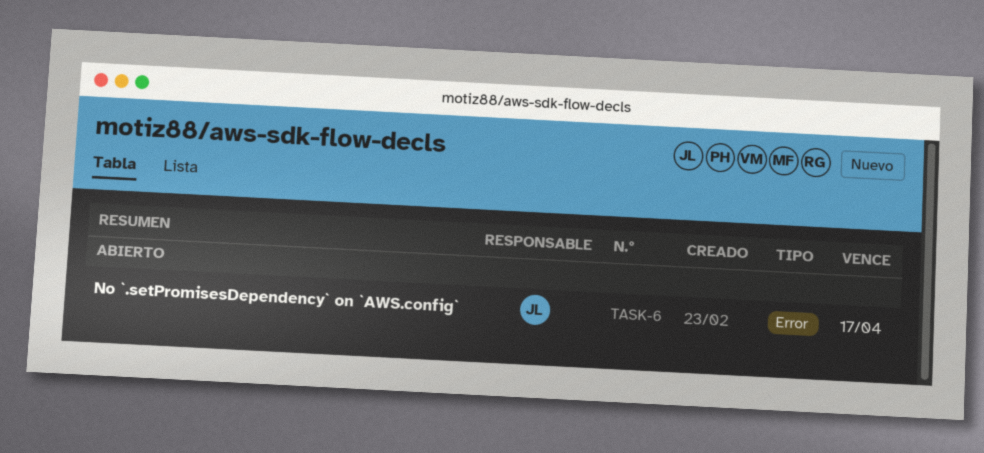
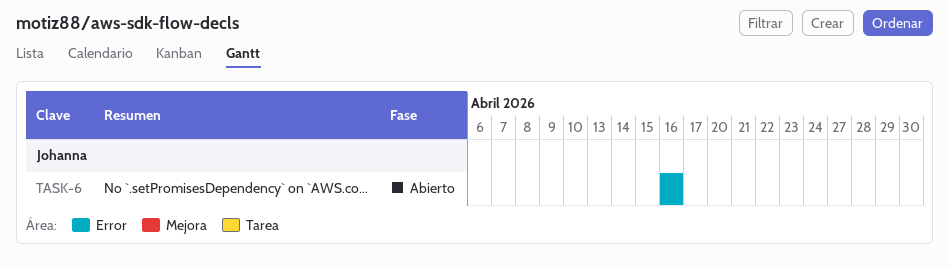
TASK-6, due: Apr 17 -> Apr 16

